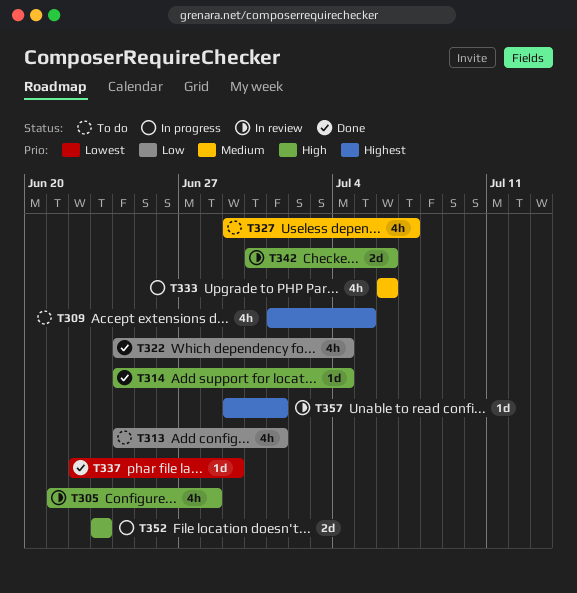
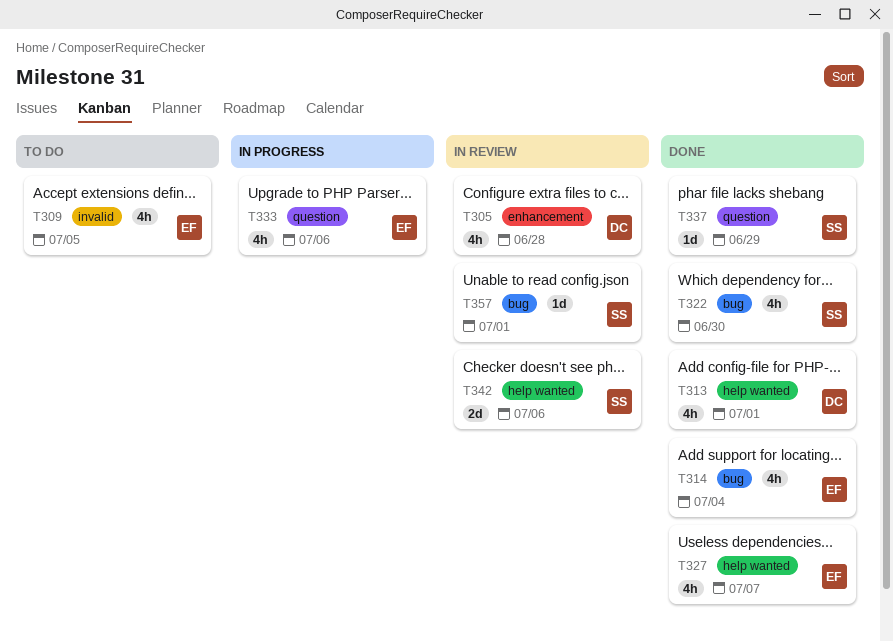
T313, status: To do -> Done
T314, estimate: 1d -> 4h
T322, due: Jul 4 -> Jun 30
T327, status: To do -> Done
T352: present -> none

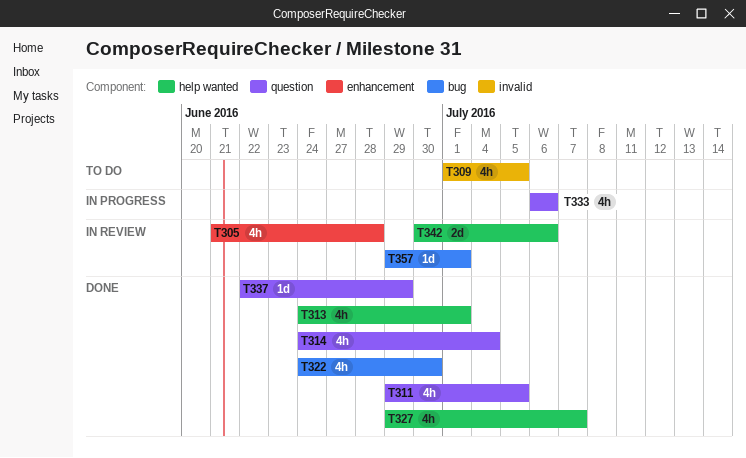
T311: none -> present
T314, label: bug -> question

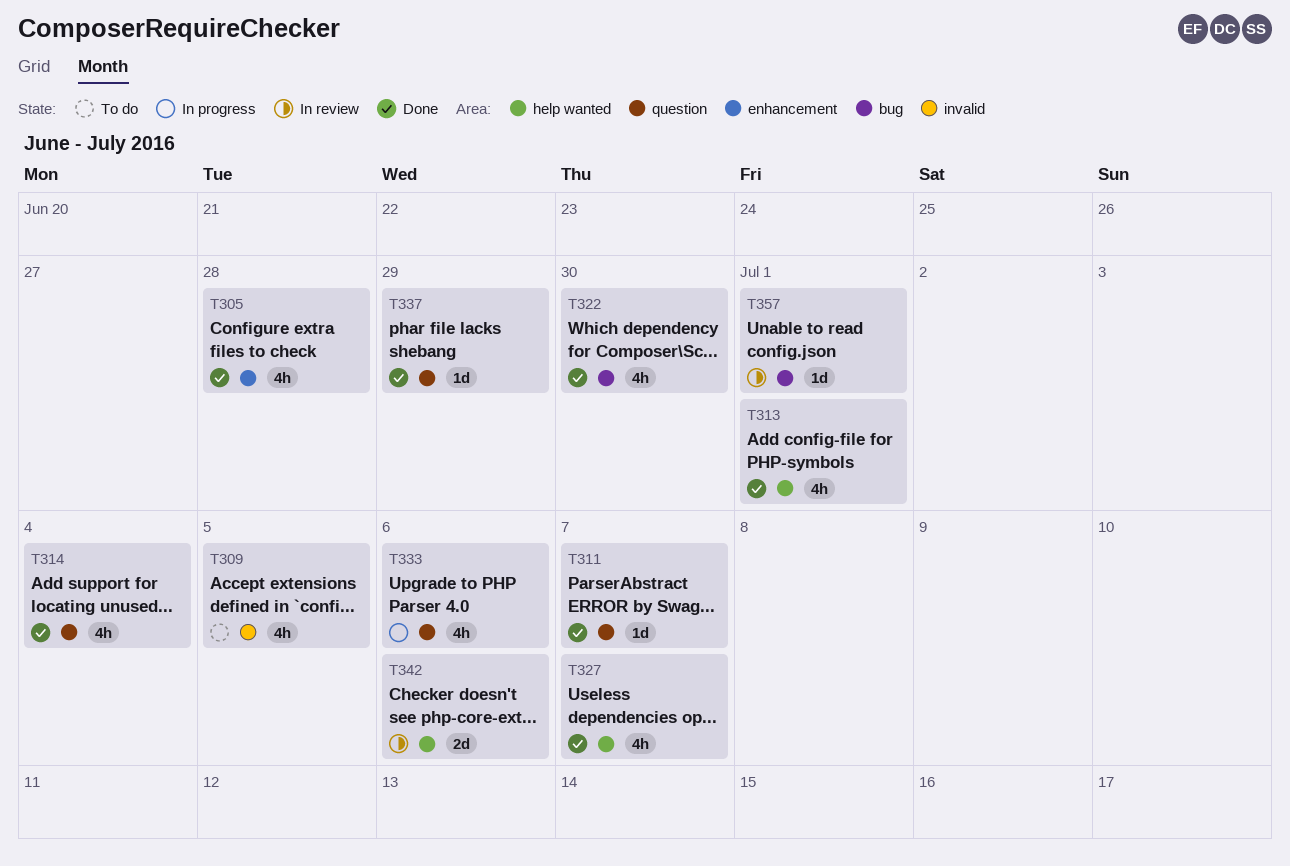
T305, status: In review -> Done
T311, estimate: 4h -> 1d
T311, due: Jul 5 -> Jul 7

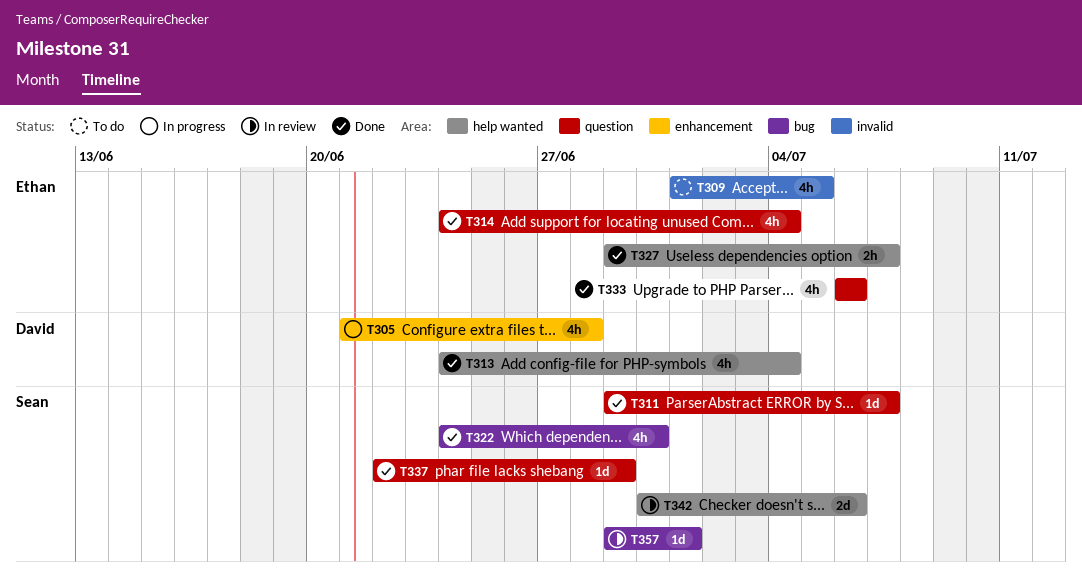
T305, status: Done -> In progress
T313, due: Jul 1 -> Jul 4
T327, estimate: 4h -> 2h
T333, status: In progress -> Done

